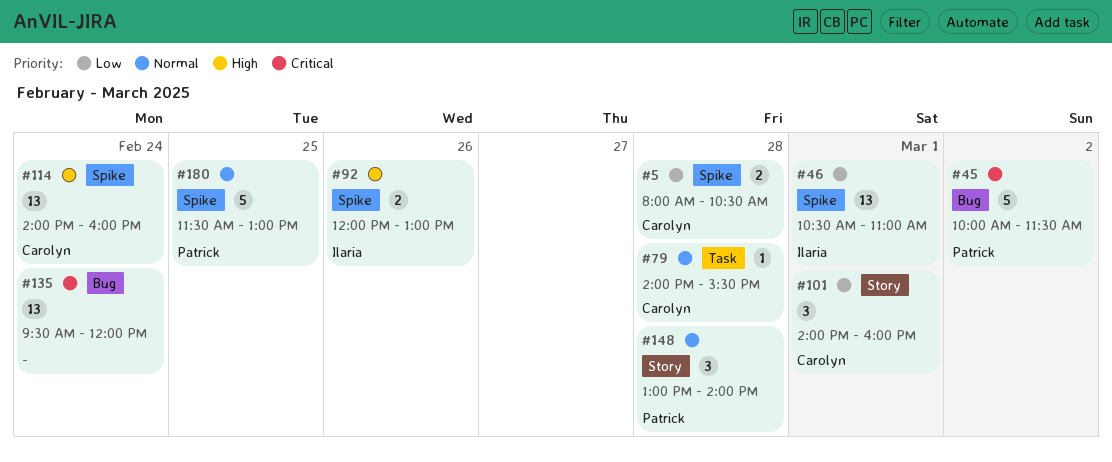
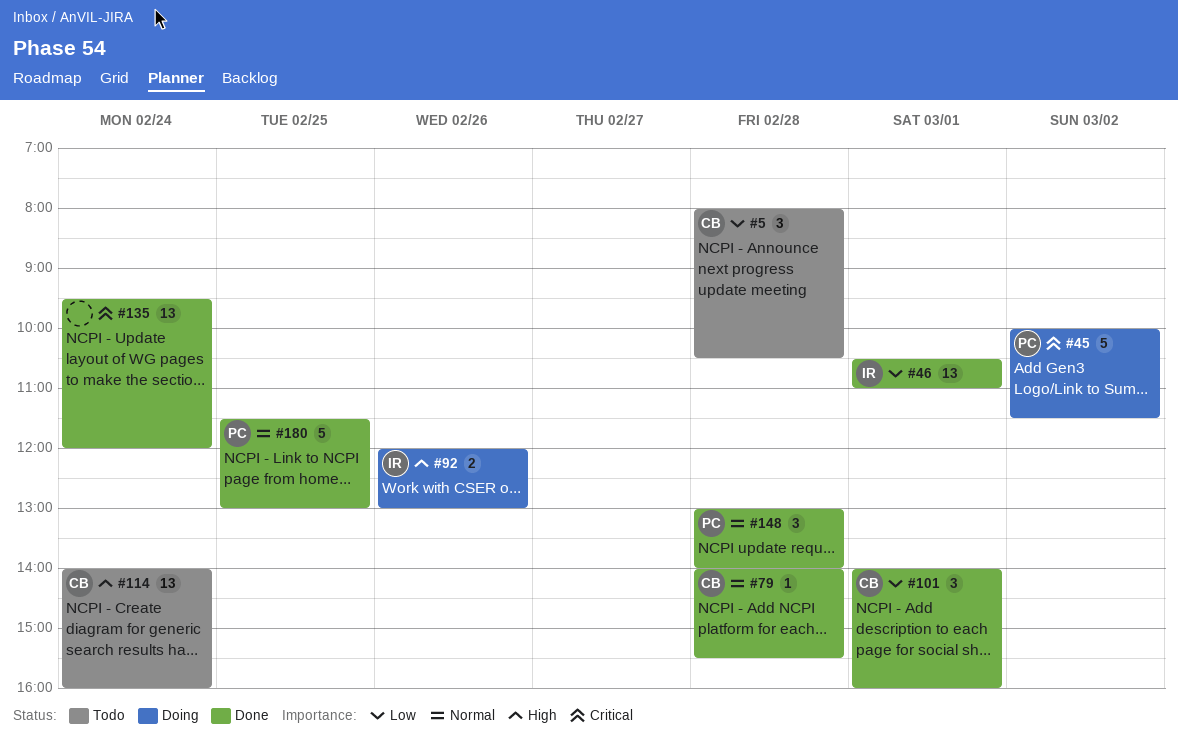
#5, estimate: 2 -> 3

